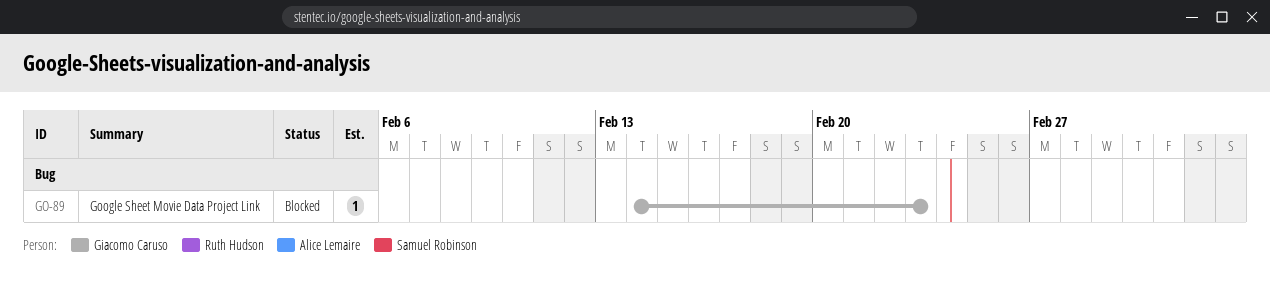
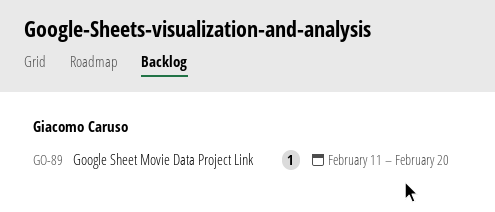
GO-89, start: Feb 14 -> Feb 11
GO-89, due: Feb 23 -> Feb 20

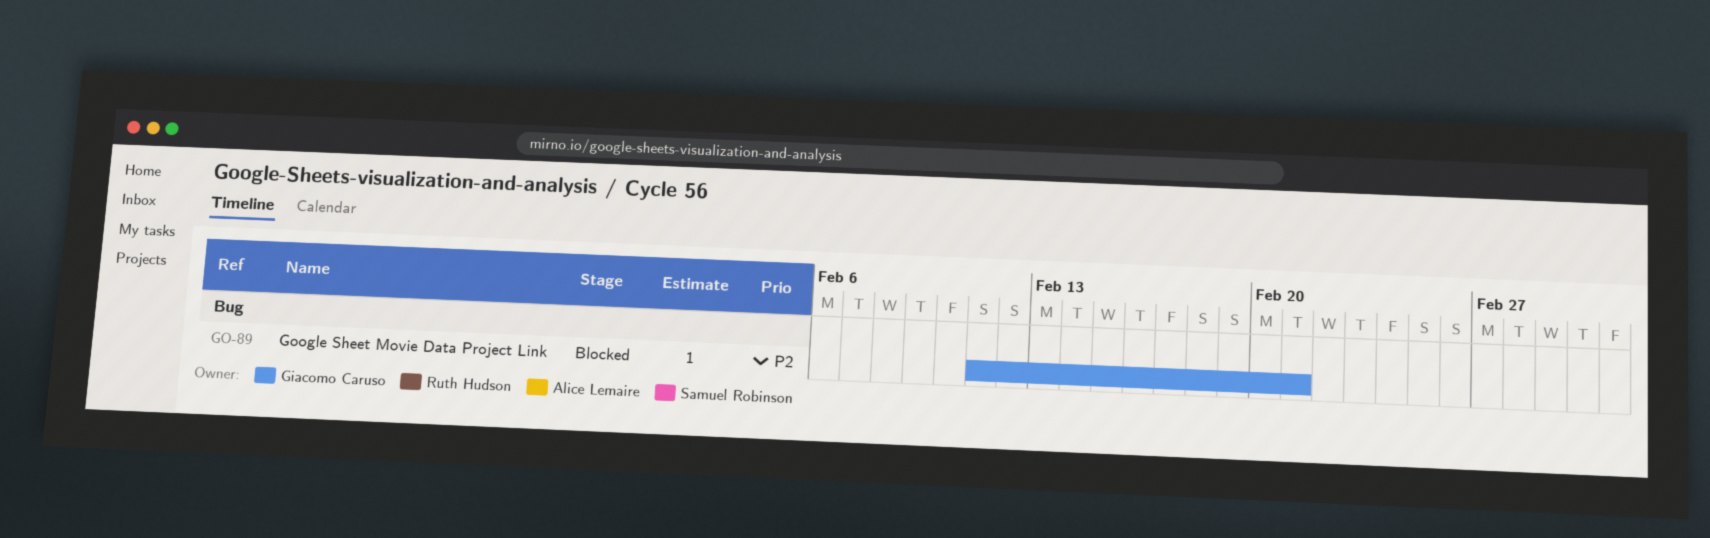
GO-89, due: Feb 20 -> Feb 21

